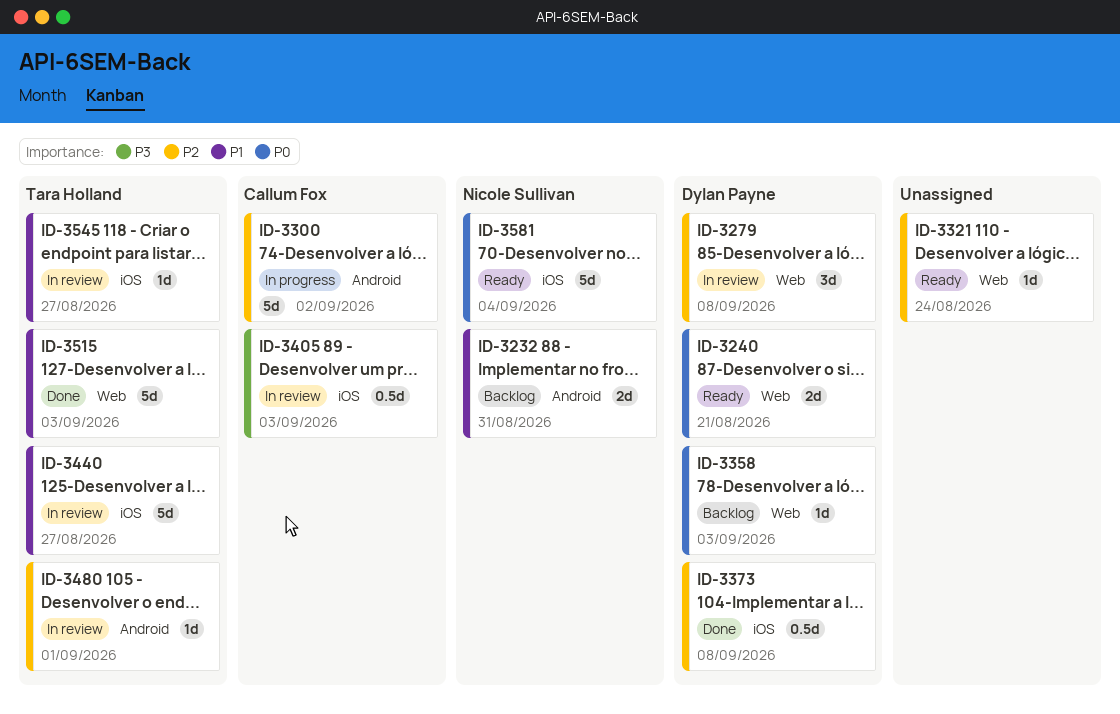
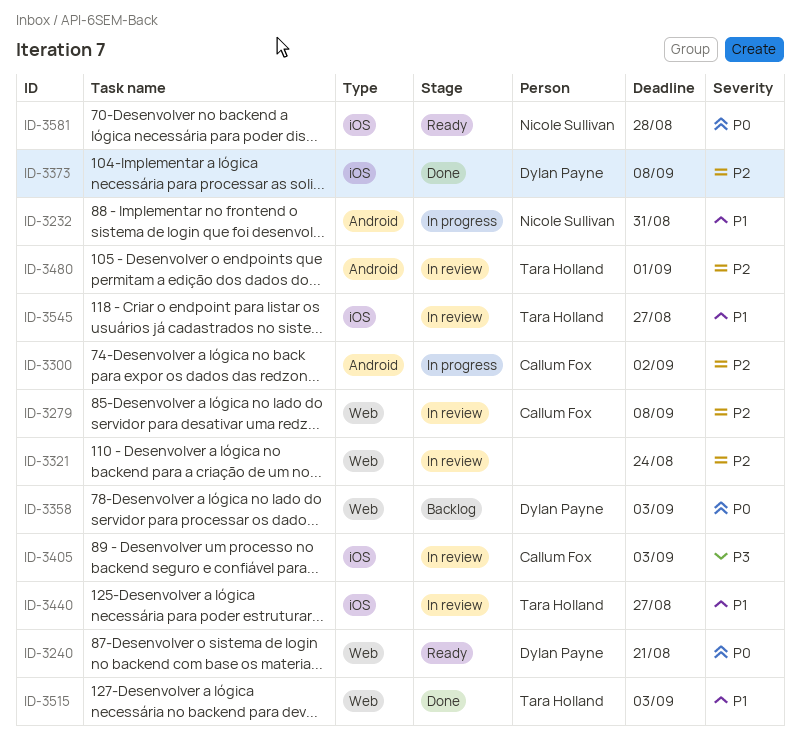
ID-3232, status: Backlog -> In progress
ID-3279, owner: Dylan Payne -> Callum Fox
ID-3321, status: Ready -> In review
ID-3581, due: Sep 4 -> Aug 28

